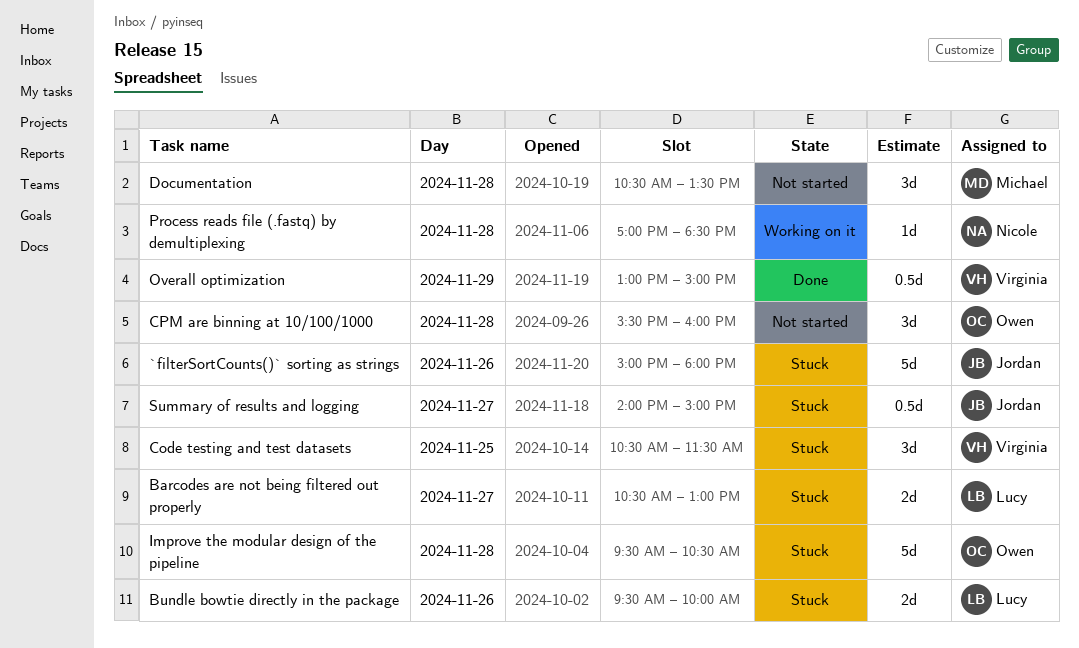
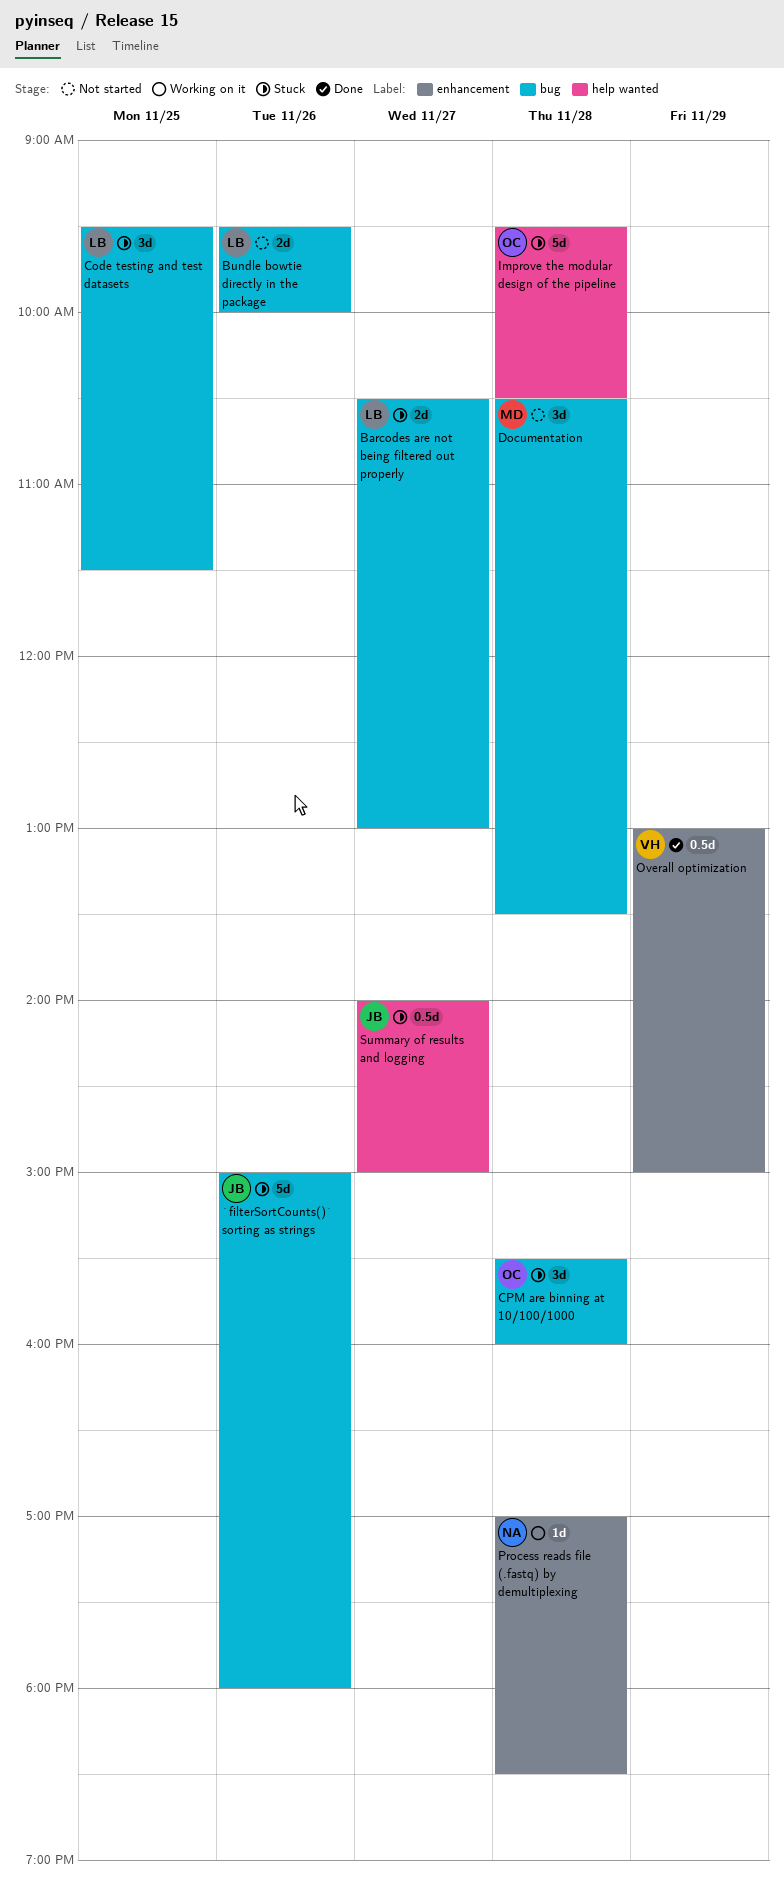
Bundle bowtie directly in the package, status: Stuck -> Not started
Code testing and test datasets, owner: Virginia -> Lucy
Code testing and test datasets, begins: 10:30 -> 09:30
CPM are binning at 10/100/1000, status: Not started -> Stuck

